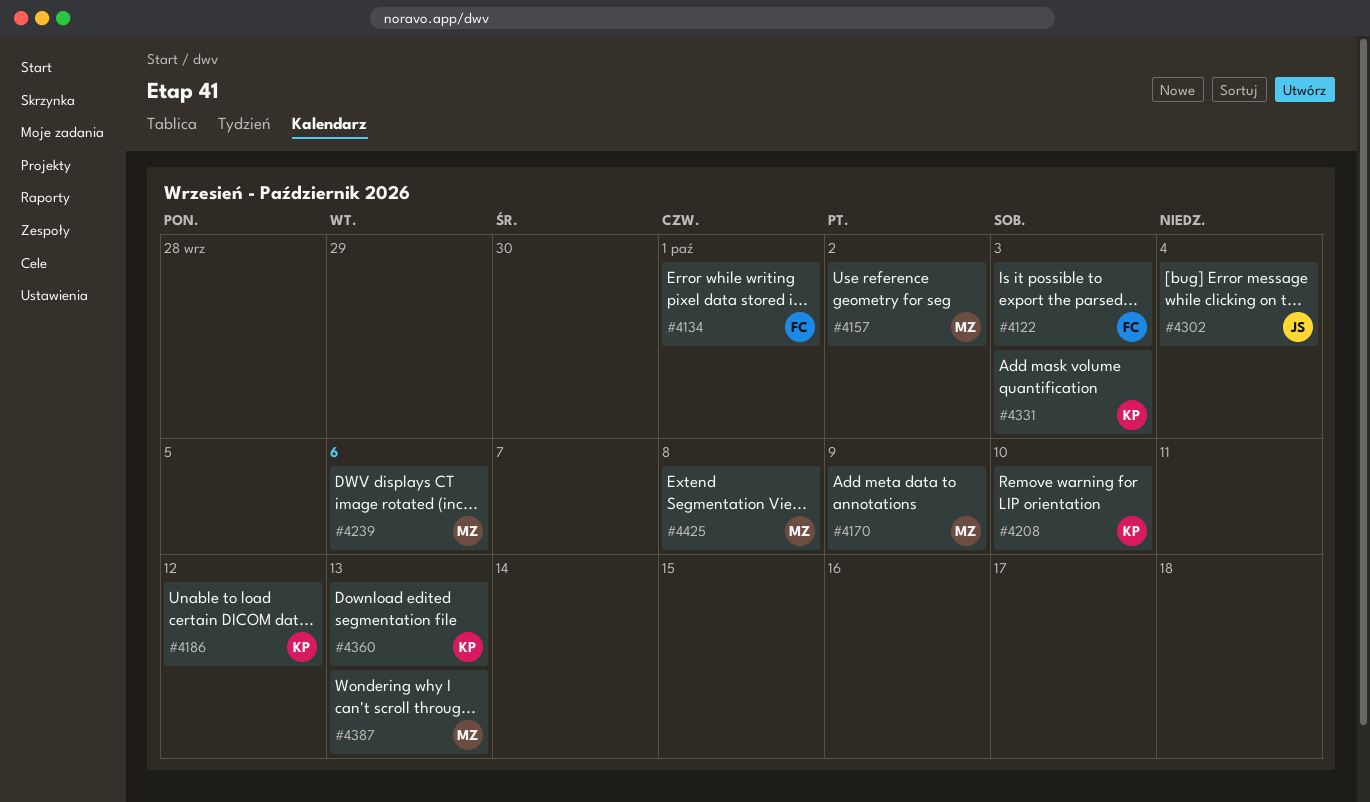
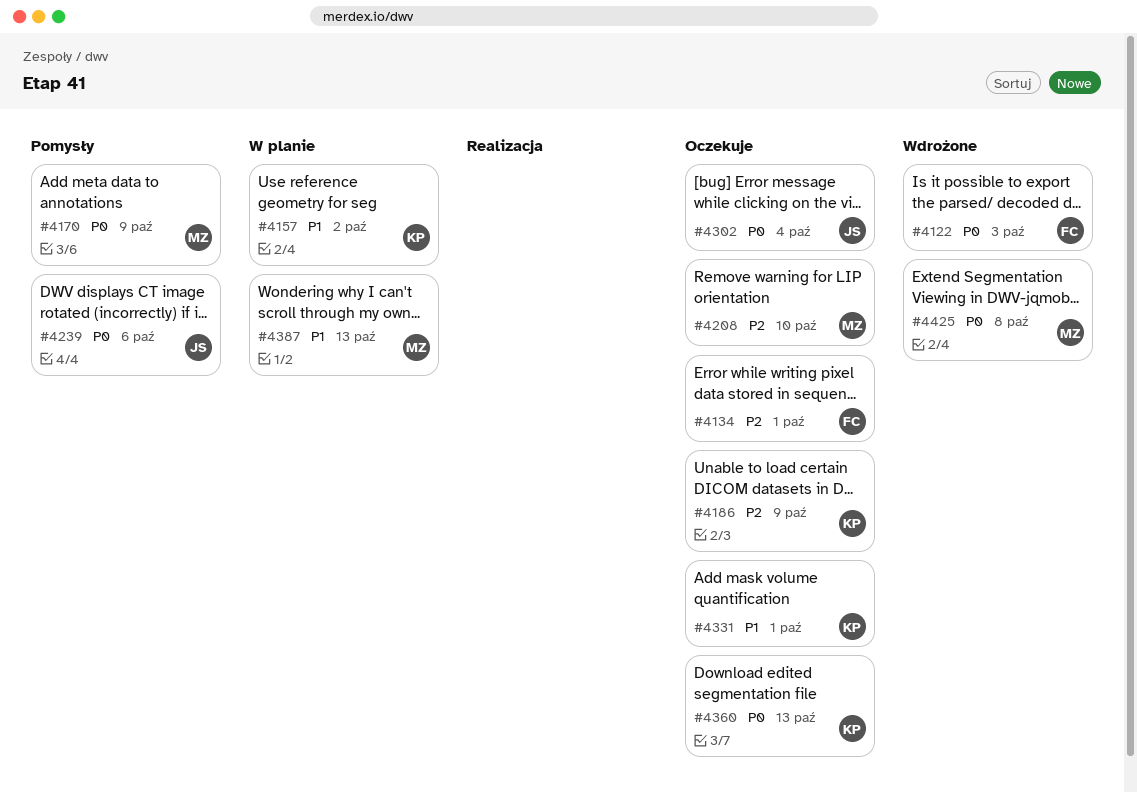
#4157, owner: MZ -> KP
#4186, due: Oct 12 -> Oct 9
#4208, owner: KP -> MZ
#4239, owner: MZ -> JS
#4331, due: Oct 3 -> Oct 1

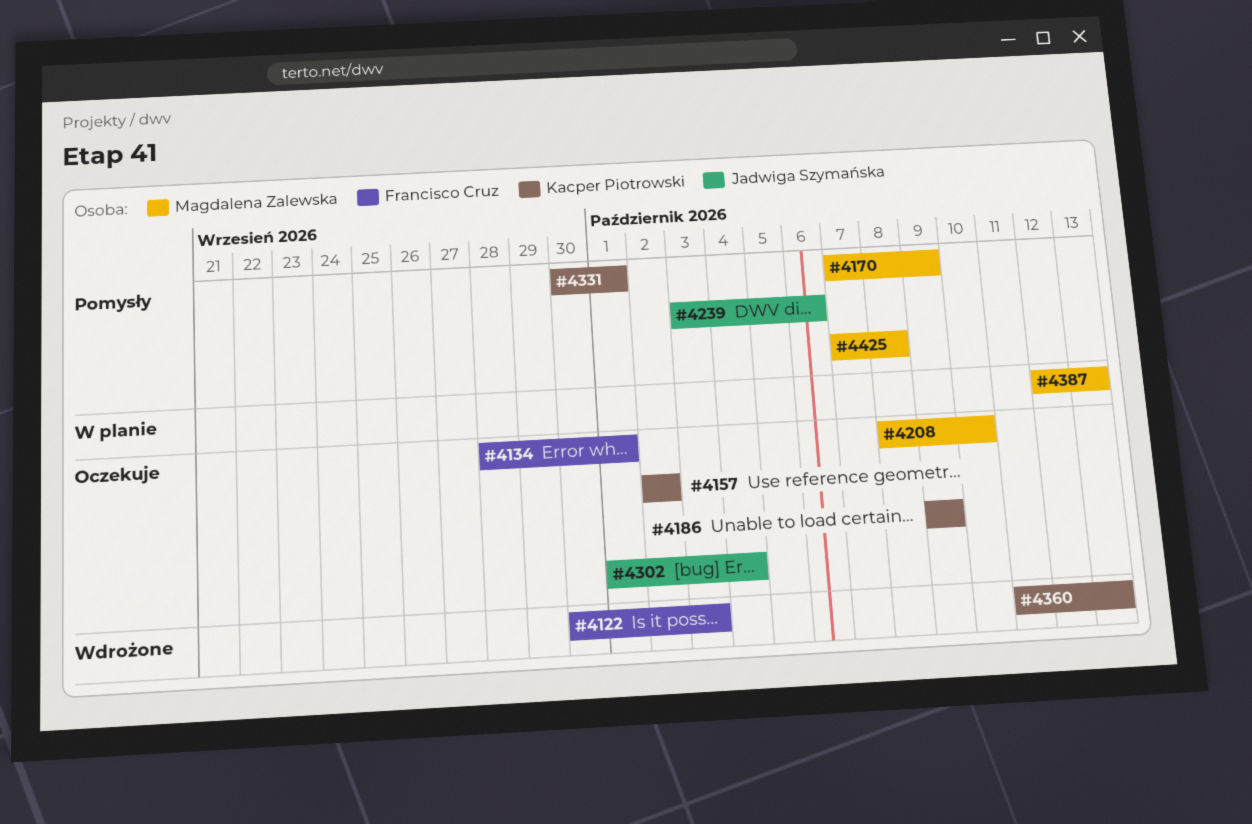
#4157, status: W planie -> Oczekuje
#4331, status: Oczekuje -> Pomysły
#4360, status: Oczekuje -> Wdrożone
#4425, status: Wdrożone -> Pomysły

